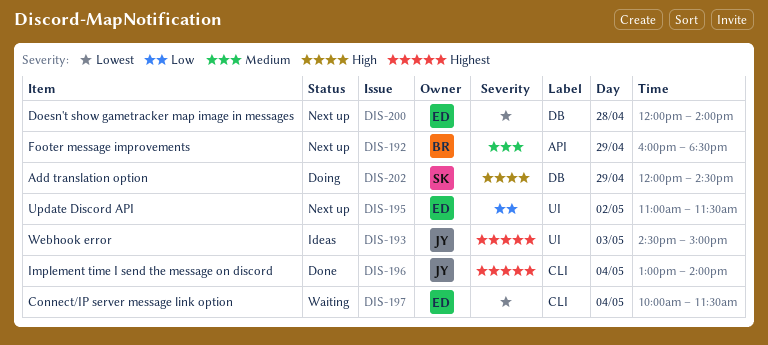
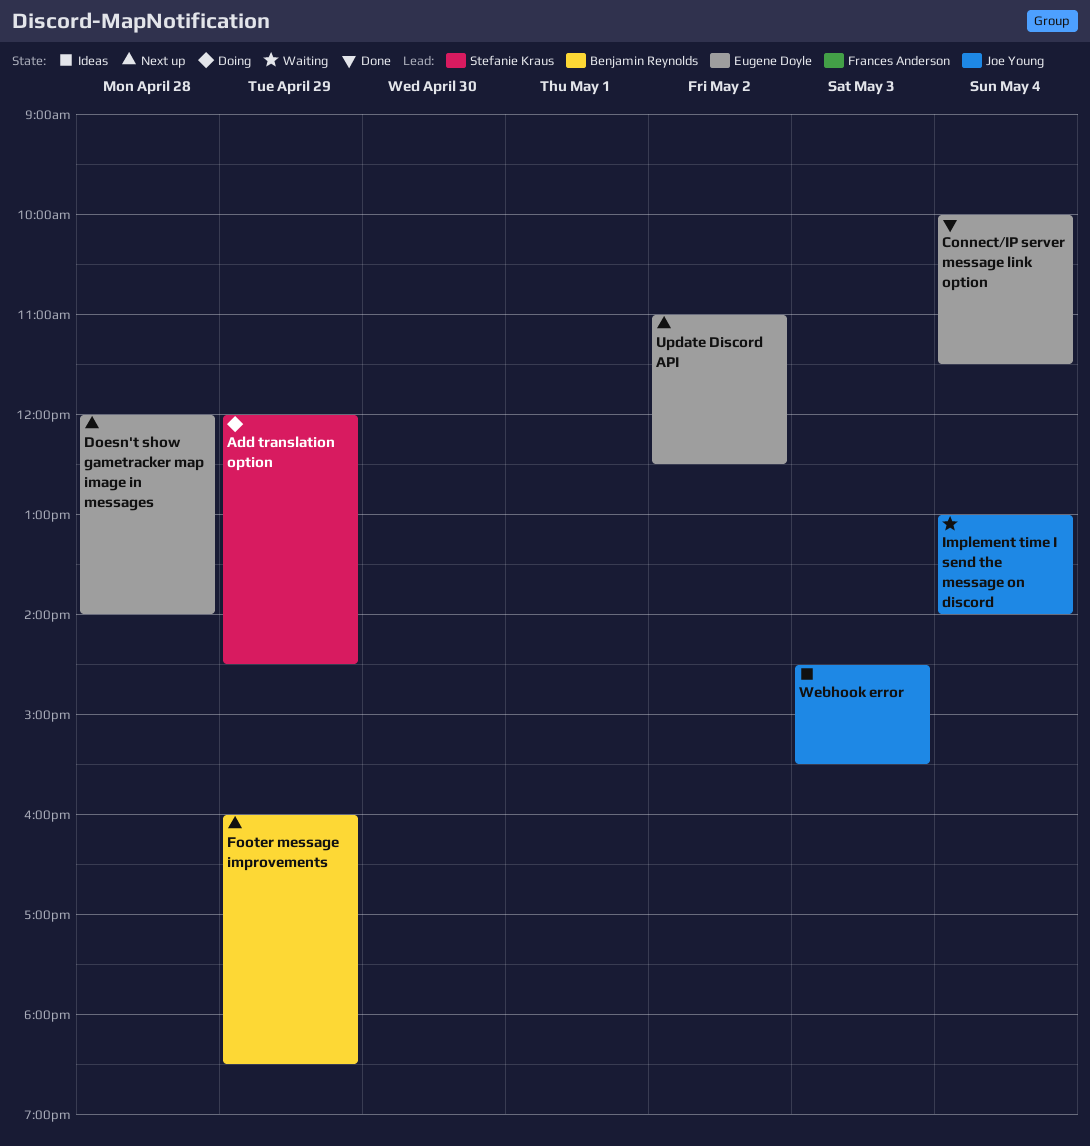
Connect/IP server message link option, status: Waiting -> Done
Implement time I send the message on discord, status: Done -> Waiting
Update Discord API, ends: 11:30 -> 12:30
Webhook error, ends: 15:00 -> 15:30

